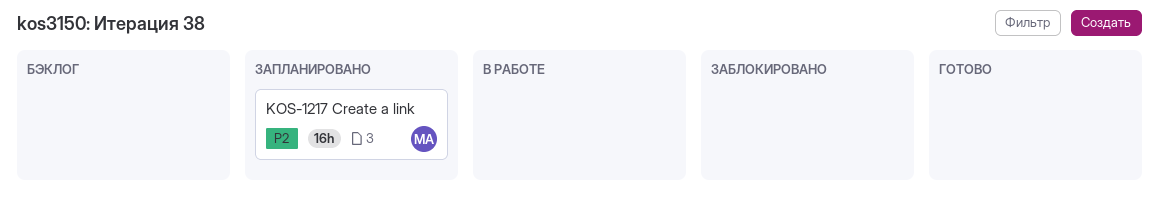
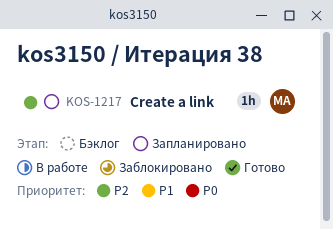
KOS-1217, estimate: 16h -> 1h

